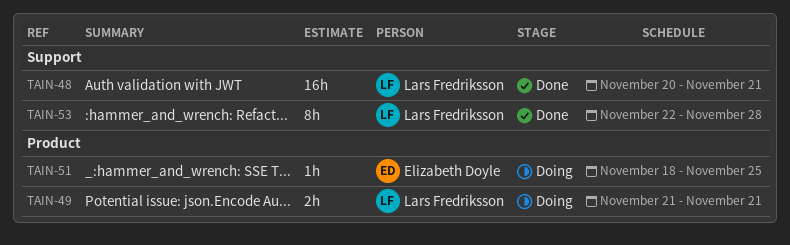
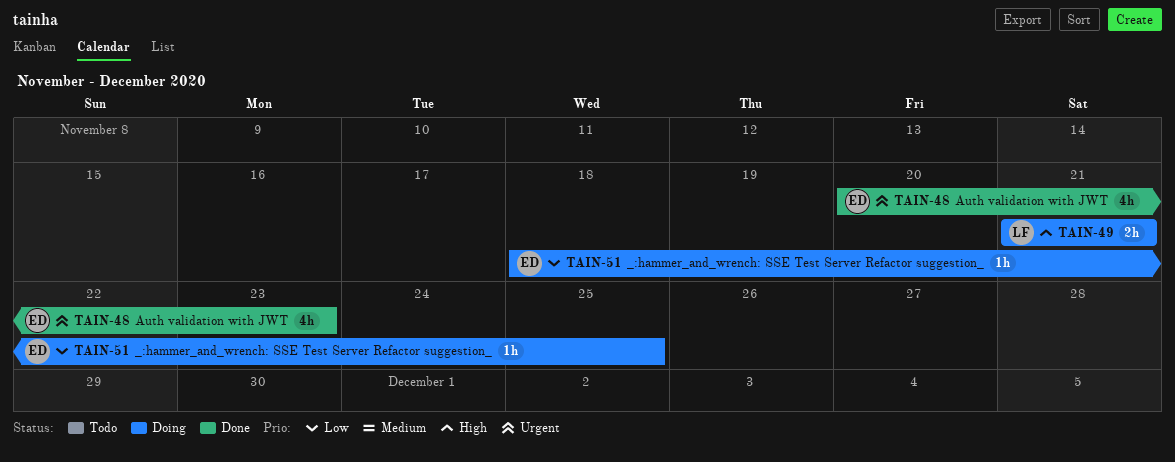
TAIN-48, owner: Lars Fredriksson -> Elizabeth Doyle
TAIN-48, estimate: 16h -> 4h
TAIN-48, due: Nov 21 -> Nov 23
TAIN-53: present -> none

